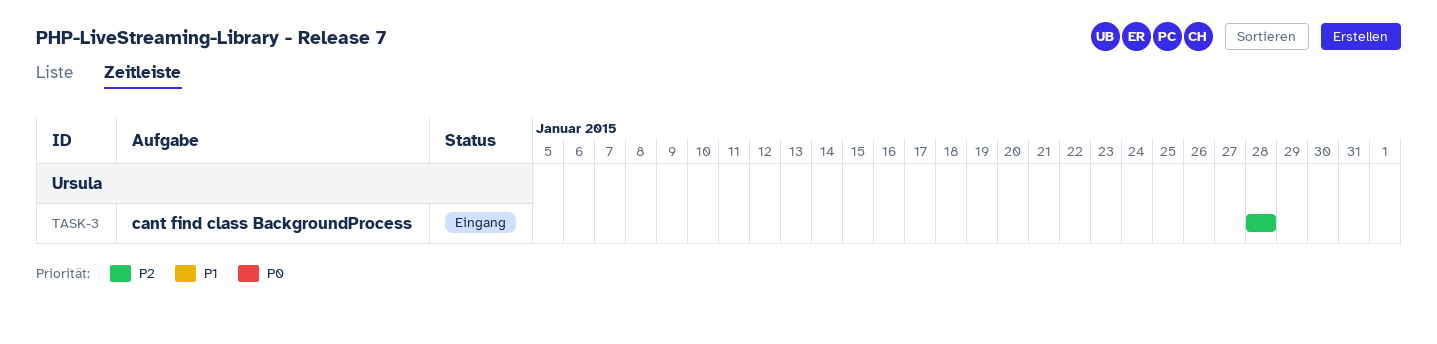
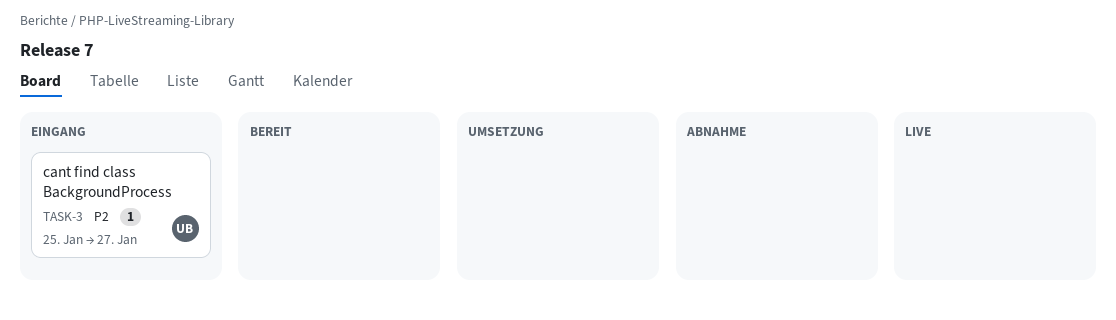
TASK-3, start: Jan 28 -> Jan 25
TASK-3, due: Jan 28 -> Jan 27

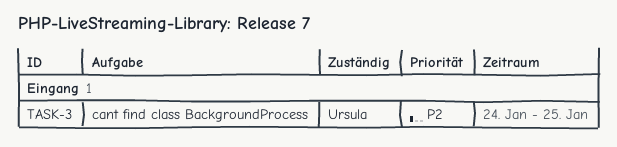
TASK-3, start: Jan 25 -> Jan 24
TASK-3, due: Jan 27 -> Jan 25

